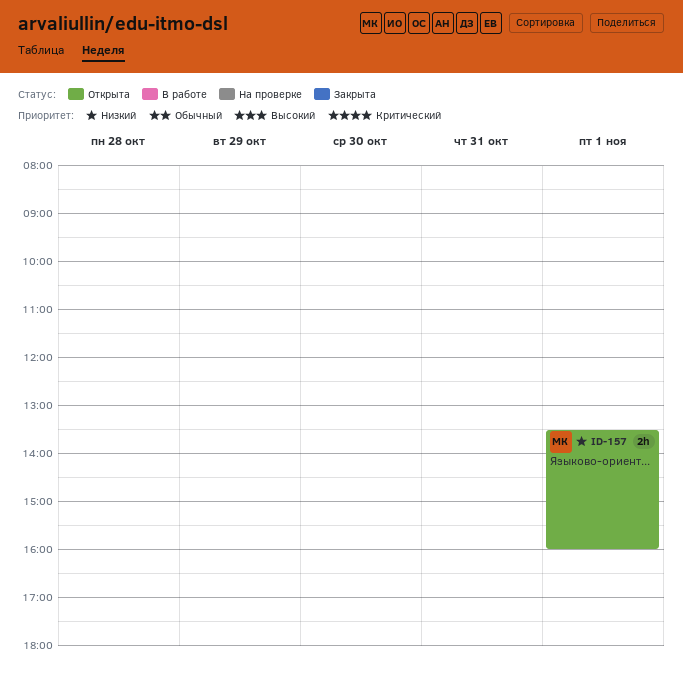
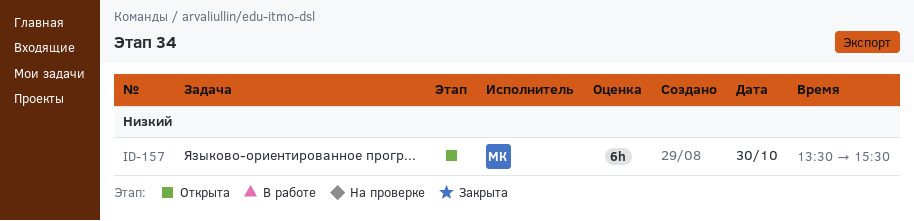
ID-157, estimate: 2h -> 6h
ID-157, day: Nov 1 -> Oct 30
ID-157, ends: 16:00 -> 15:30

